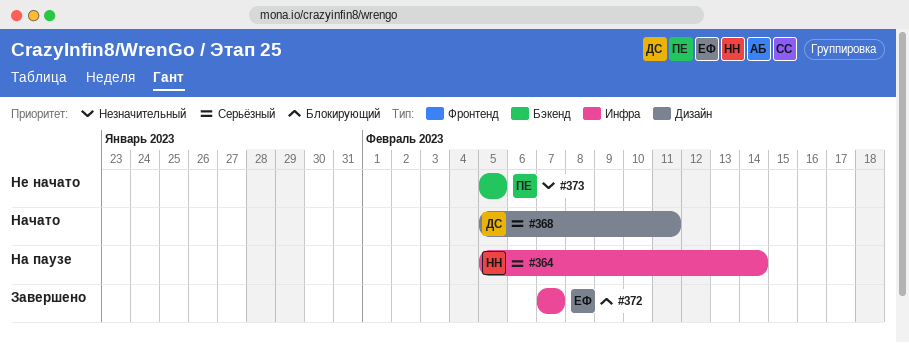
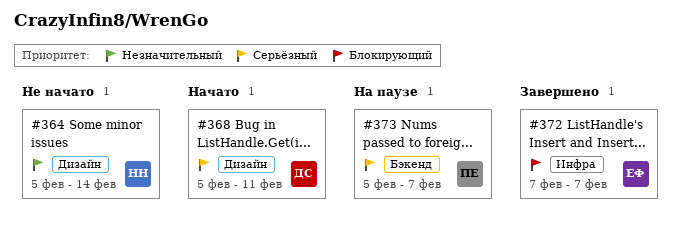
#364, status: На паузе -> Не начато
#364, priority: Серьёзный -> Незначительный
#364, label: Инфра -> Дизайн
#373, status: Не начато -> На паузе
#373, priority: Незначительный -> Серьёзный
#373, due: Feb 5 -> Feb 7

